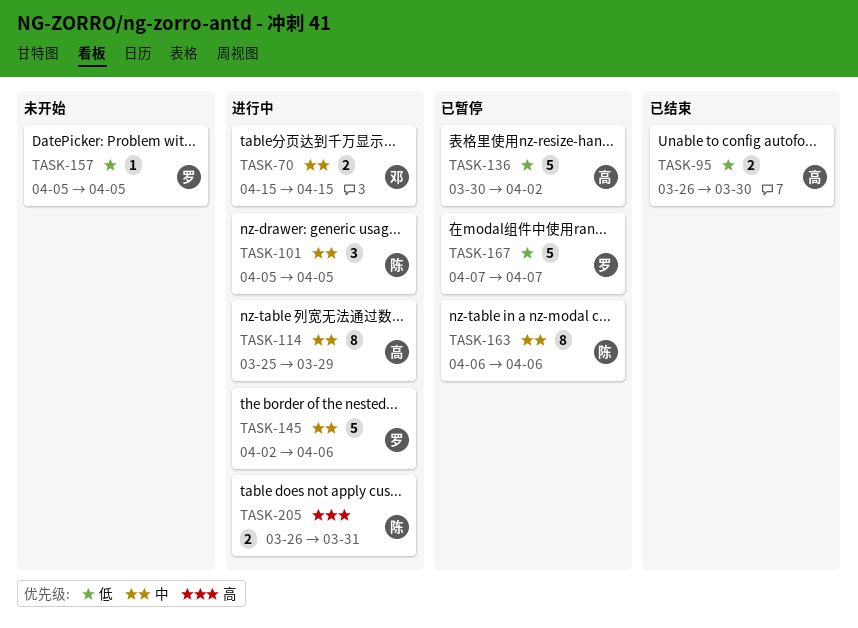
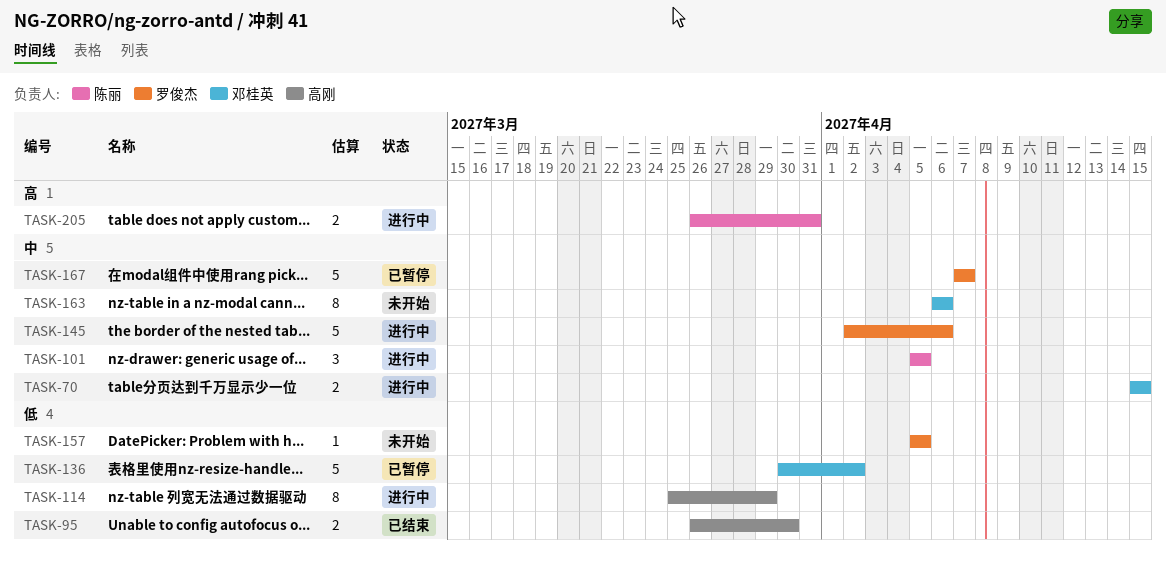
TASK-114, priority: 中 -> 低
TASK-136, owner: 高刚 -> 邓桂英
TASK-163, status: 已暂停 -> 未开始
TASK-163, owner: 陈丽 -> 邓桂英
TASK-167, priority: 低 -> 中

